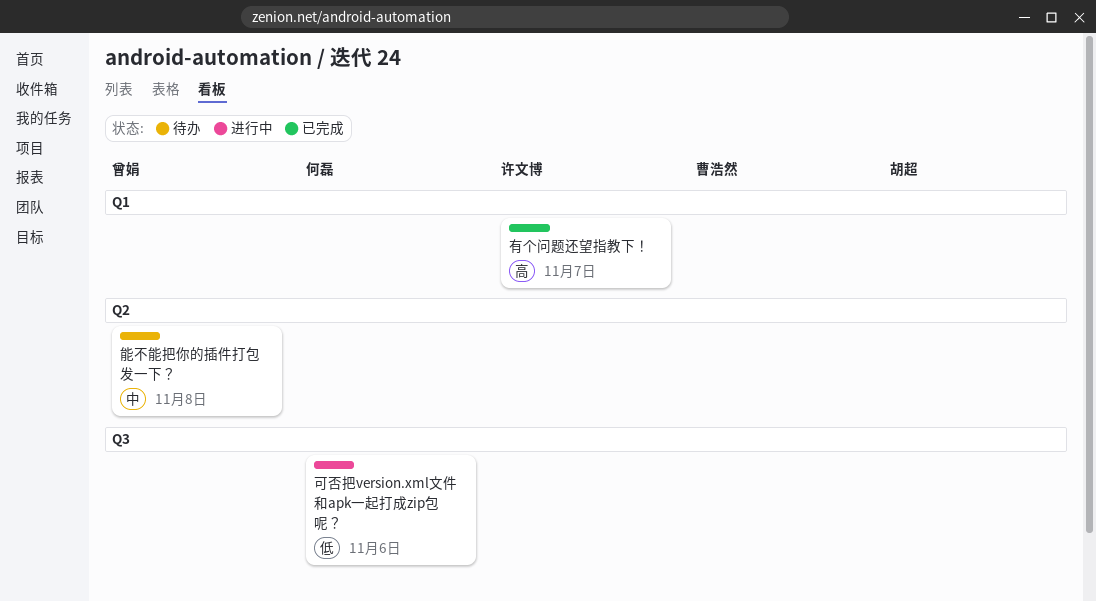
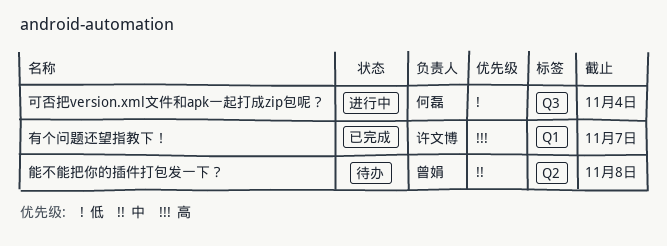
可否把version.xml文件和apk一起打成zip包呢？, due: Nov 6 -> Nov 4

